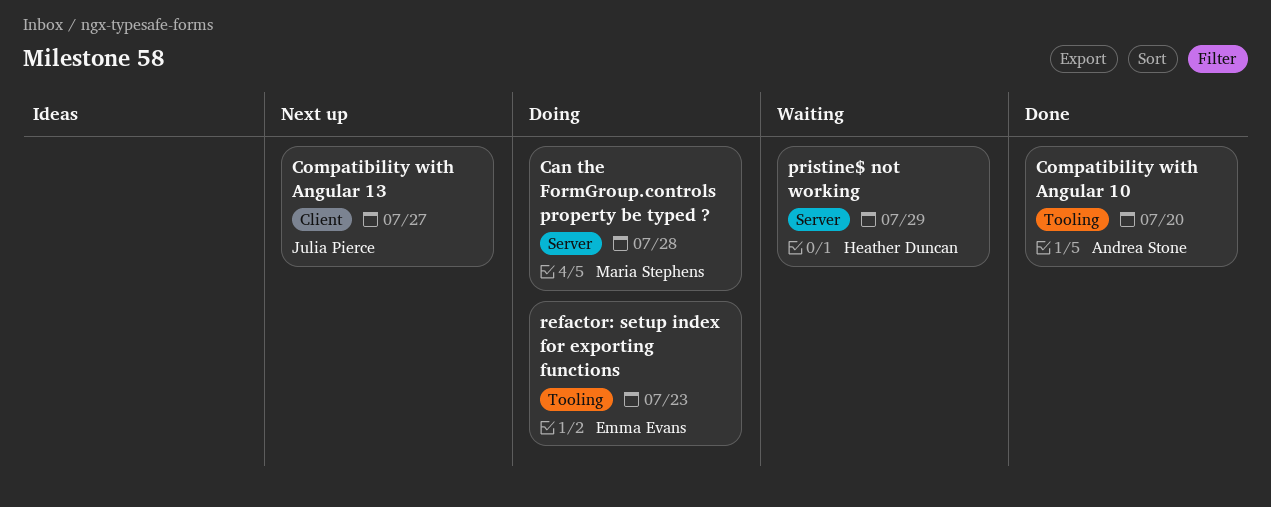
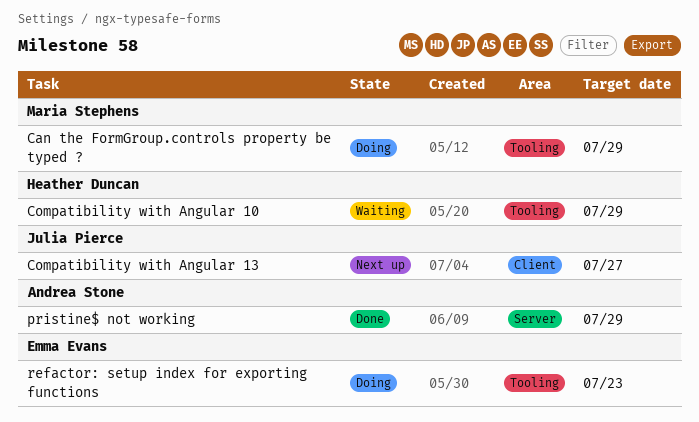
Can the FormGroup.controls property be typed ?, label: Server -> Tooling
Can the FormGroup.controls property be typed ?, due: Jul 28 -> Jul 29
Compatibility with Angular 10, status: Done -> Waiting
Compatibility with Angular 10, owner: Andrea Stone -> Heather Duncan
Compatibility with Angular 10, due: Jul 20 -> Jul 29
pristine$ not working, status: Waiting -> Done
pristine$ not working, owner: Heather Duncan -> Andrea Stone

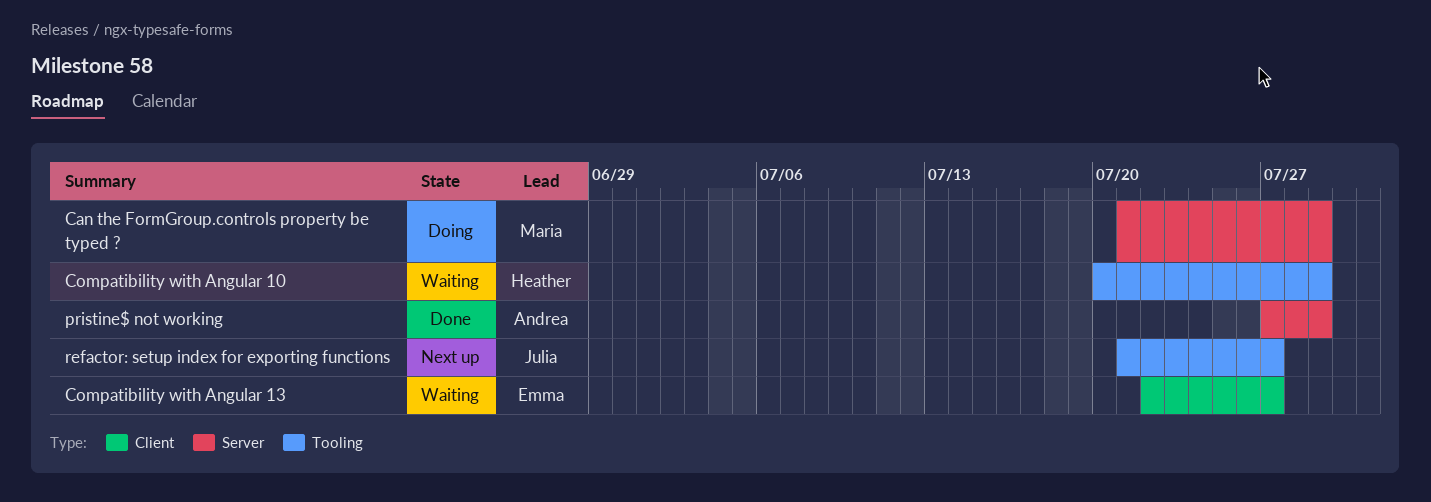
Can the FormGroup.controls property be typed ?, label: Tooling -> Server
Compatibility with Angular 13, status: Next up -> Waiting
Compatibility with Angular 13, owner: Julia Pierce -> Emma Evans
refactor: setup index for exporting functions, status: Doing -> Next up
refactor: setup index for exporting functions, owner: Emma Evans -> Julia Pierce
refactor: setup index for exporting functions, due: Jul 23 -> Jul 27

